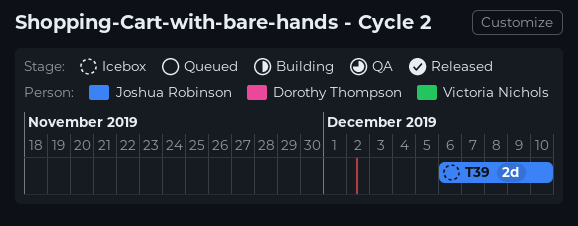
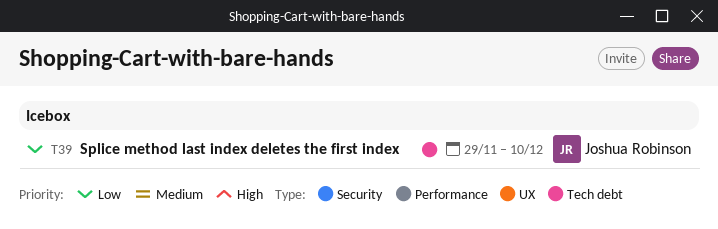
T39, start: Dec 6 -> Nov 29

